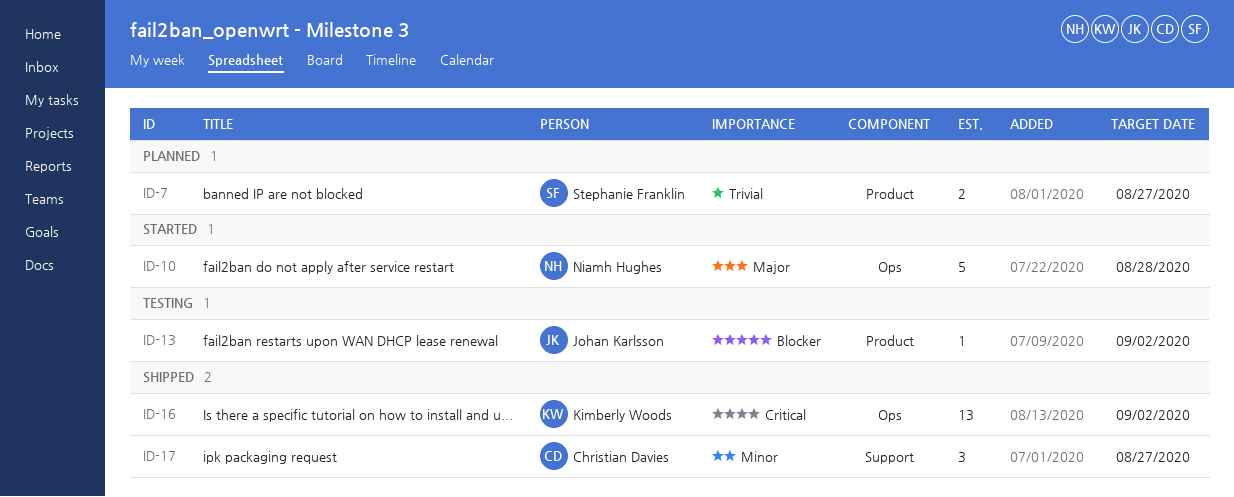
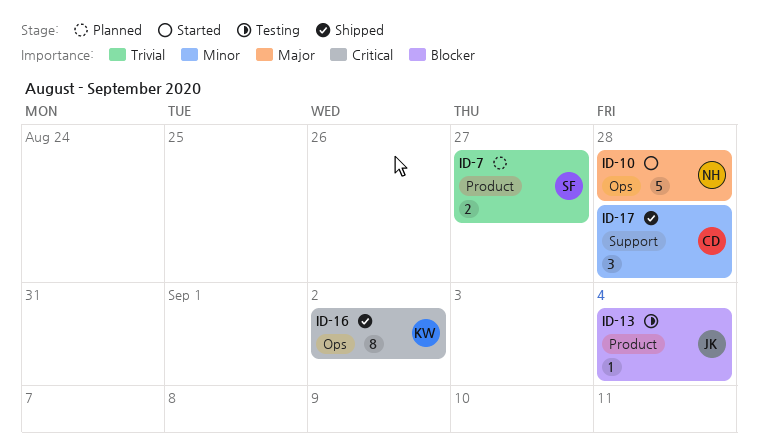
ID-13, due: Sep 2 -> Sep 4
ID-16, estimate: 13 -> 8
ID-17, due: Aug 27 -> Aug 28

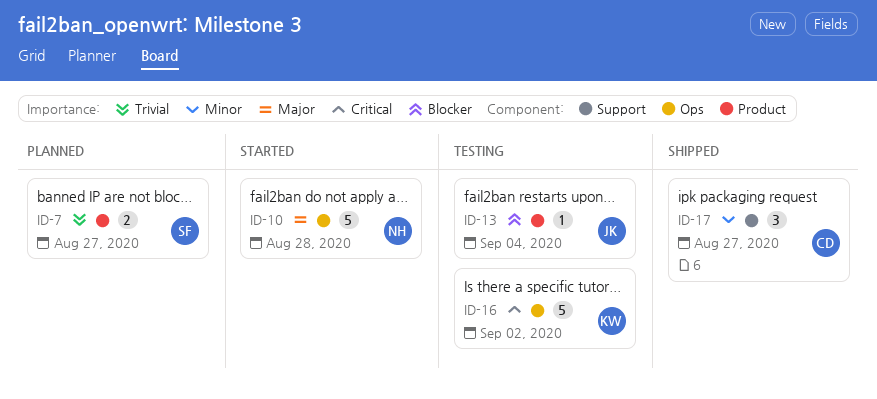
ID-16, status: Shipped -> Testing
ID-16, estimate: 8 -> 5
ID-17, due: Aug 28 -> Aug 27

